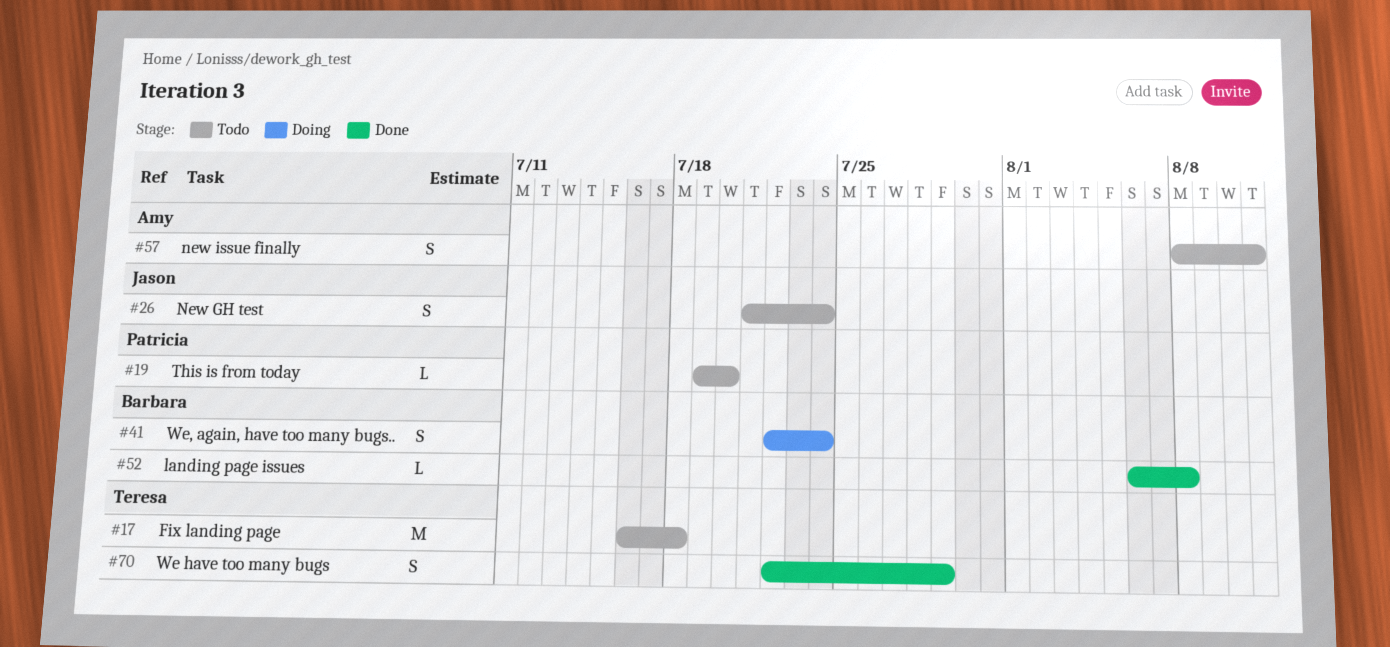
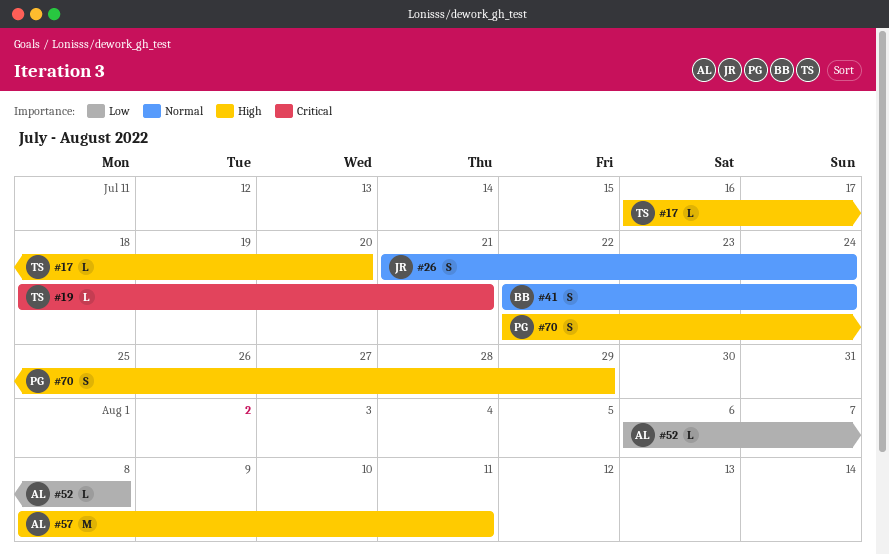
#17, estimate: M -> L
#17, due: Jul 18 -> Jul 20
#19, owner: Patricia -> Teresa
#19, start: Jul 19 -> Jul 18
#19, due: Jul 20 -> Jul 21
#52, owner: Barbara -> Amy
#57, estimate: S -> M
#70, owner: Teresa -> Patricia

